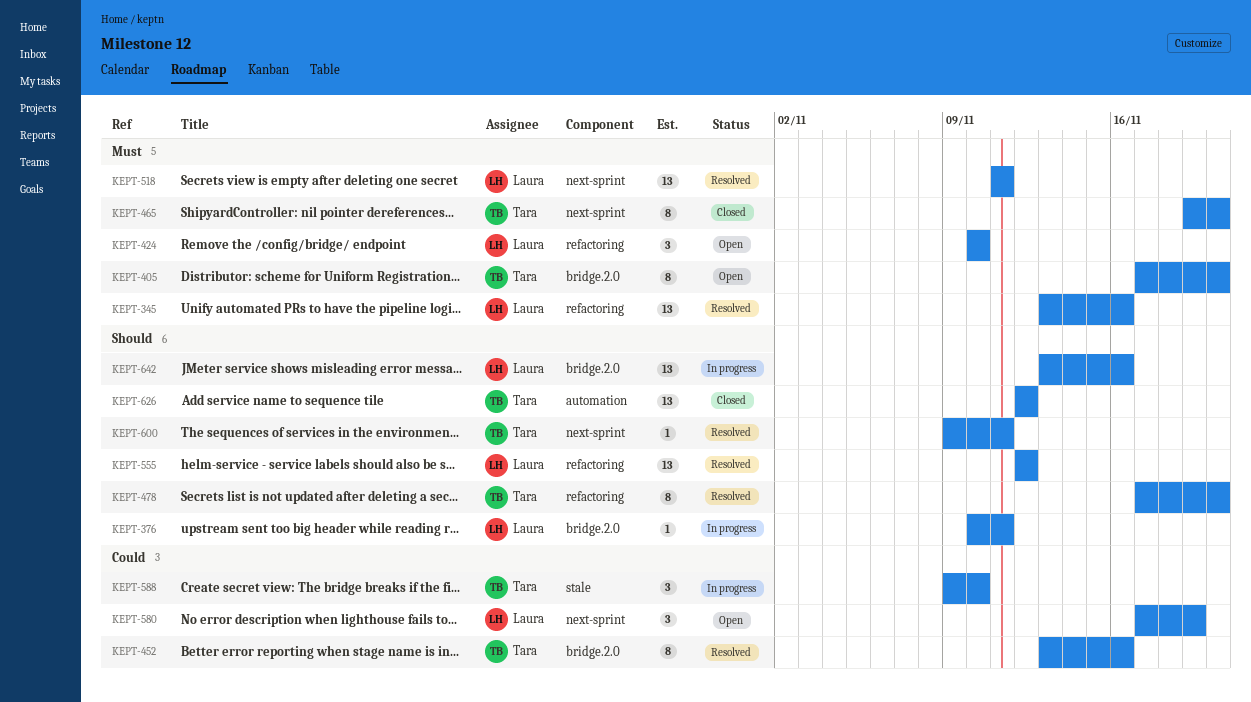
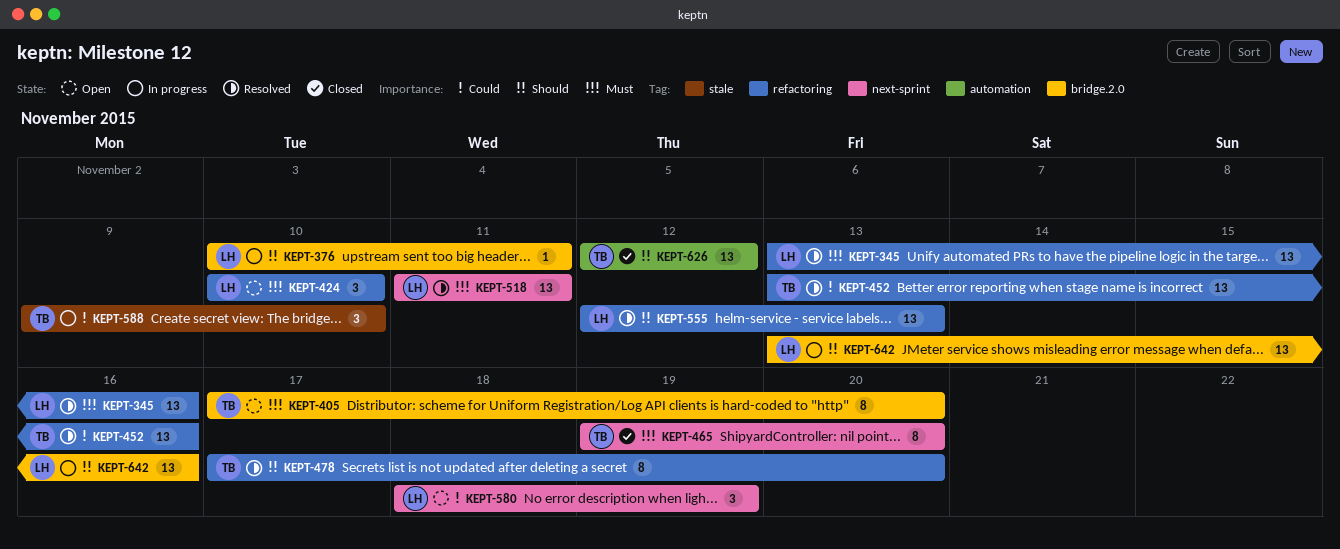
KEPT-452, label: bridge.2.0 -> refactoring
KEPT-452, estimate: 8 -> 13
KEPT-555, due: Nov 12 -> Nov 13
KEPT-580, start: Nov 17 -> Nov 18
KEPT-600: present -> none

